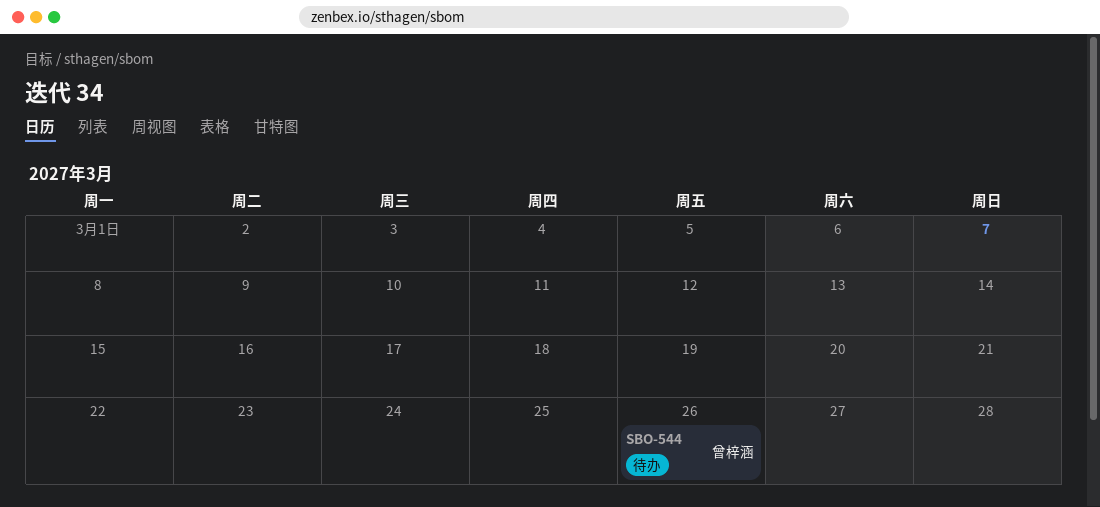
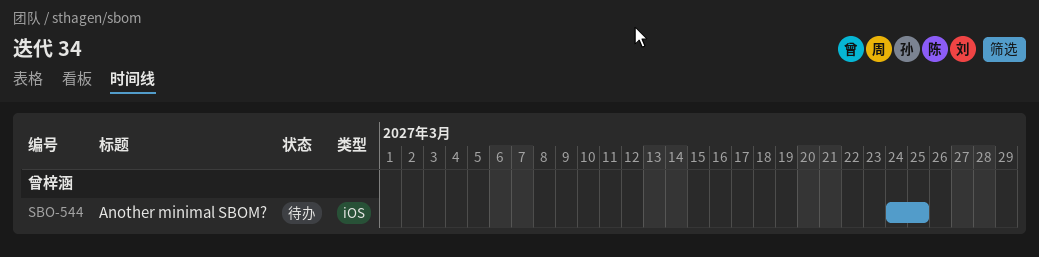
SBO-544, due: Mar 26 -> Mar 25

